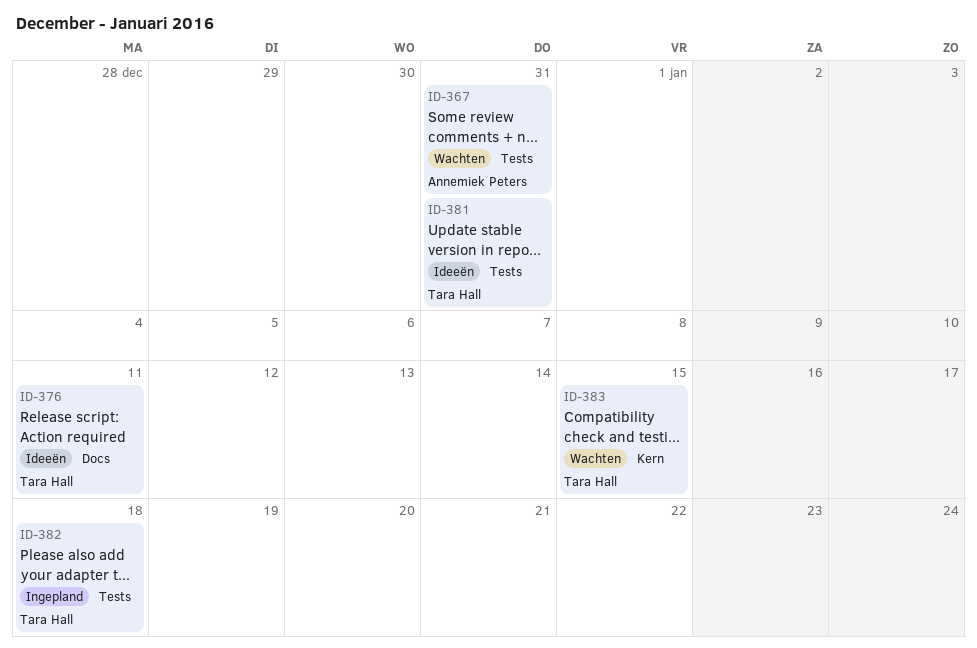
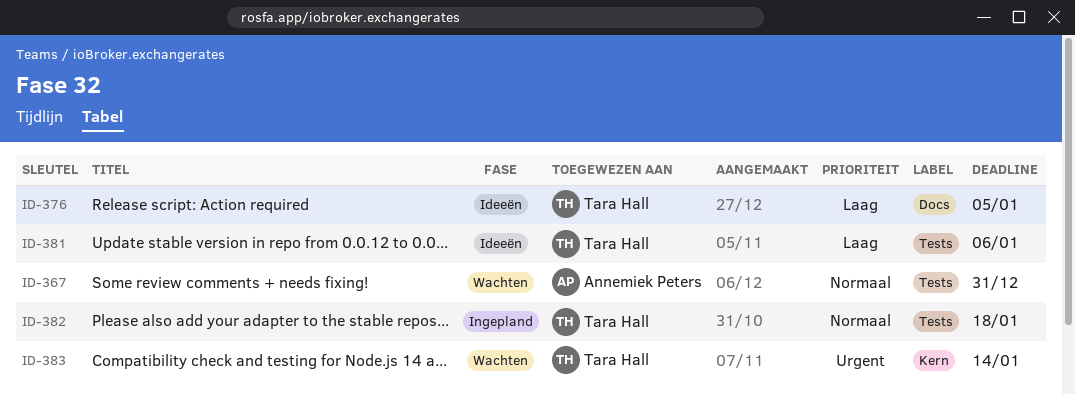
ID-376, due: Jan 11 -> Jan 5
ID-381, due: Dec 31 -> Jan 6
ID-383, due: Jan 15 -> Jan 14

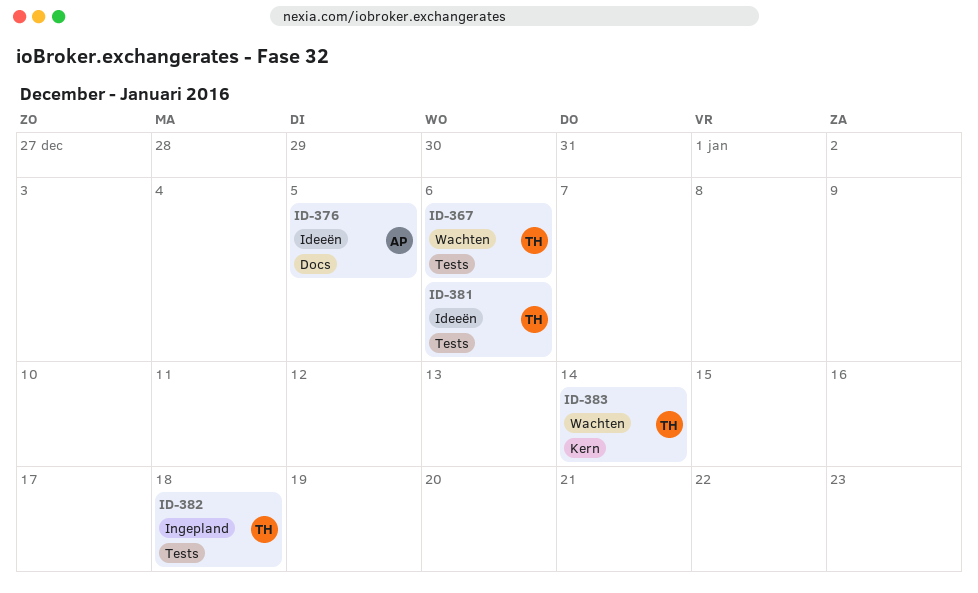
ID-367, owner: Annemiek Peters -> Tara Hall
ID-367, due: Dec 31 -> Jan 6
ID-376, owner: Tara Hall -> Annemiek Peters

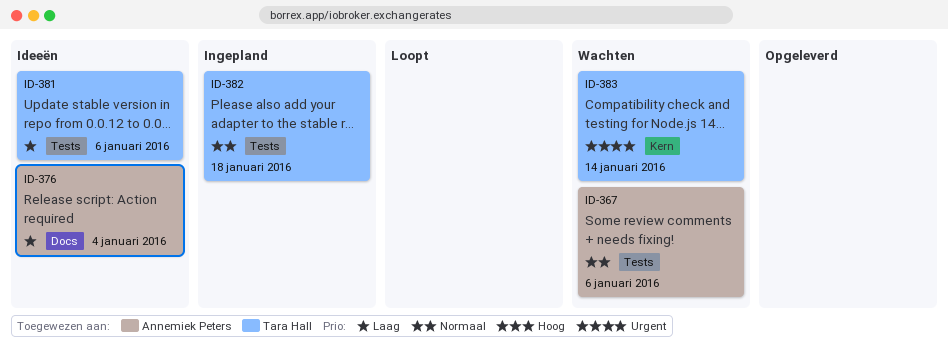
ID-367, owner: Tara Hall -> Annemiek Peters
ID-376, due: Jan 5 -> Jan 4

